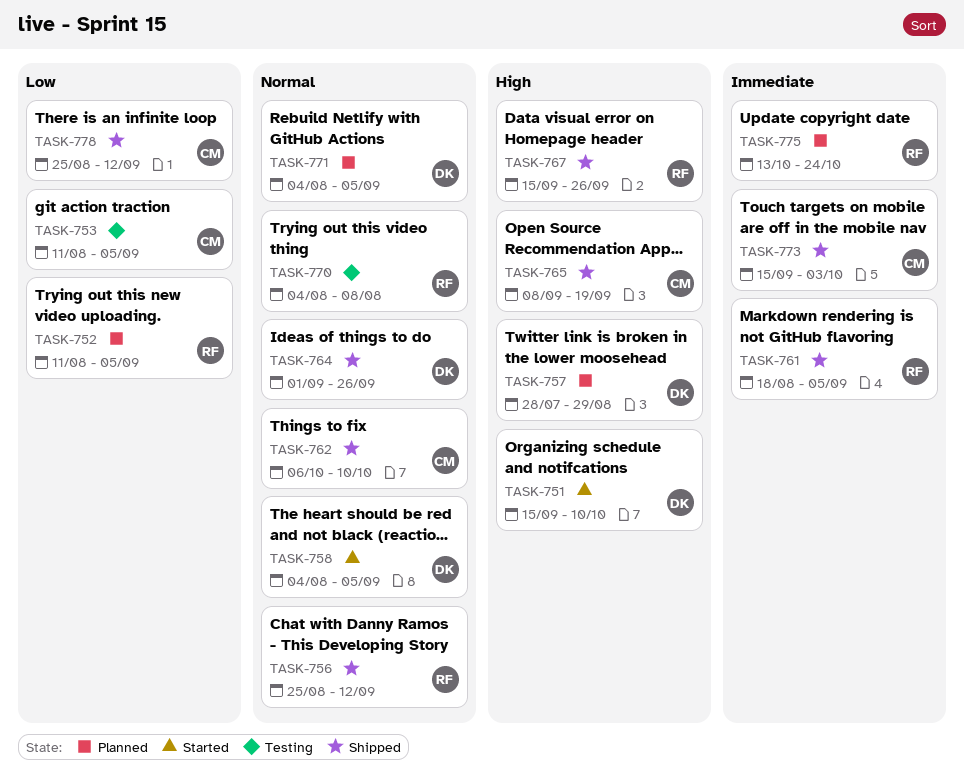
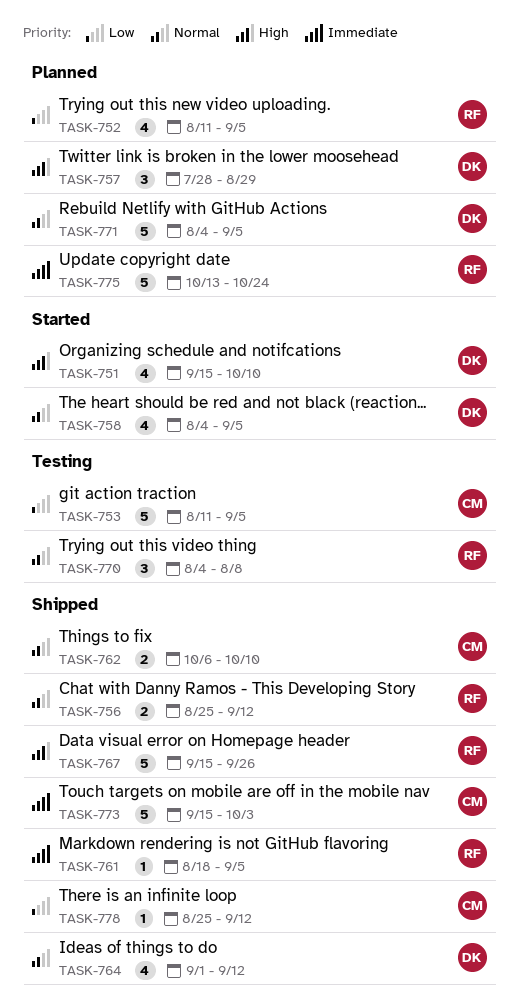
TASK-764, due: Sep 26 -> Sep 12
TASK-765: present -> none

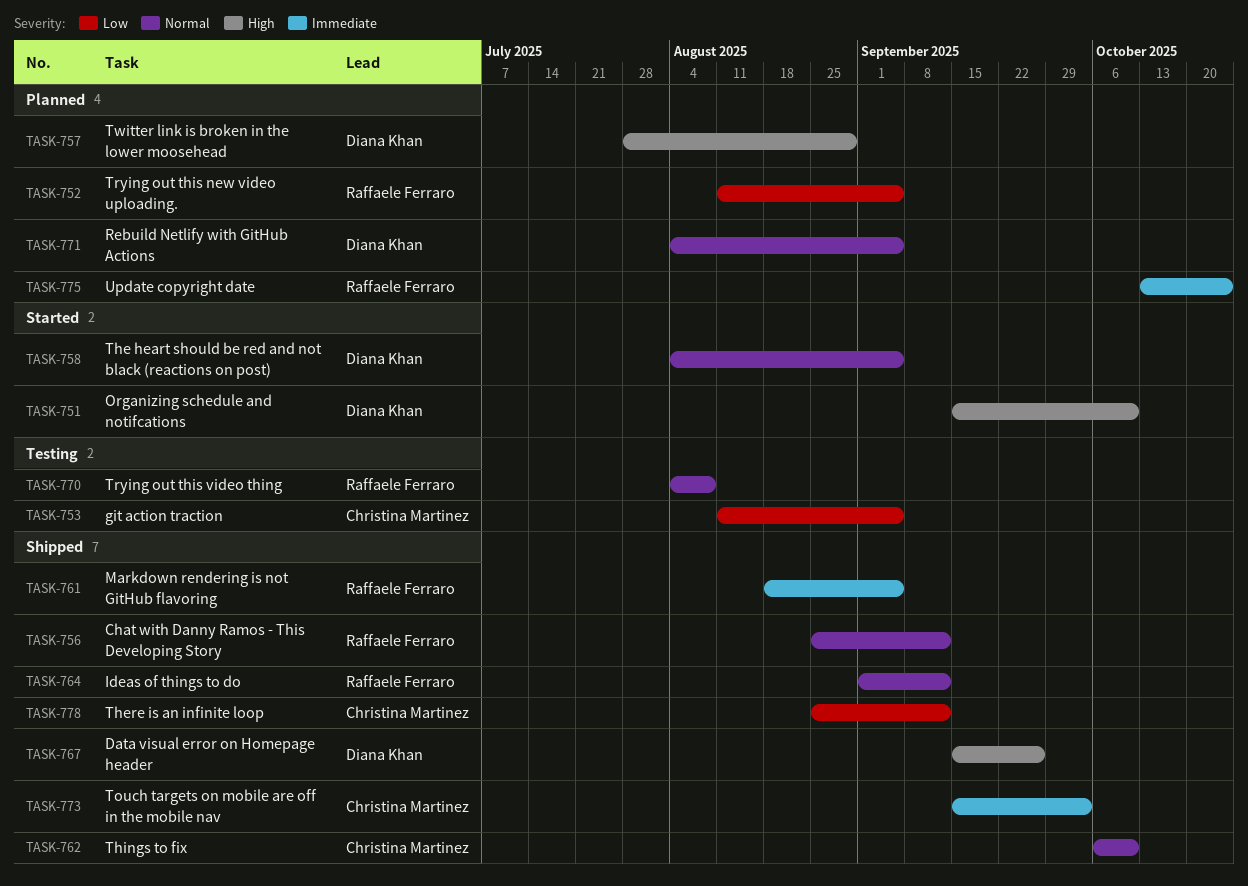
TASK-764, owner: Diana Khan -> Raffaele Ferraro
TASK-767, owner: Raffaele Ferraro -> Diana Khan

